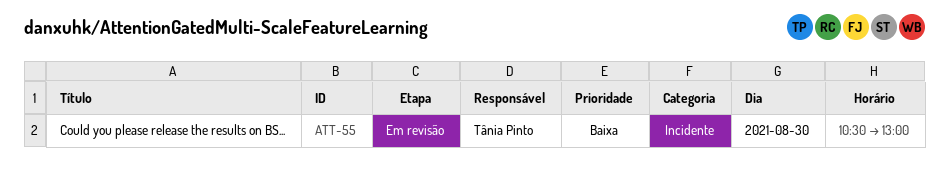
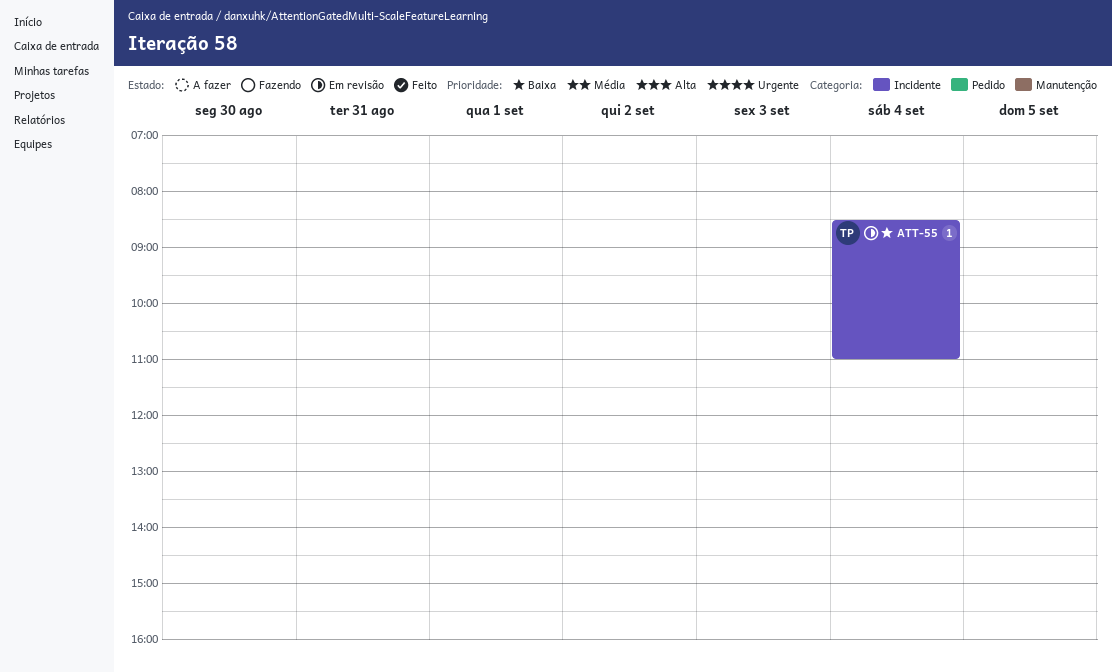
ATT-55, day: Aug 30 -> Sep 4
ATT-55, begins: 10:30 -> 08:30
ATT-55, ends: 13:00 -> 11:00

